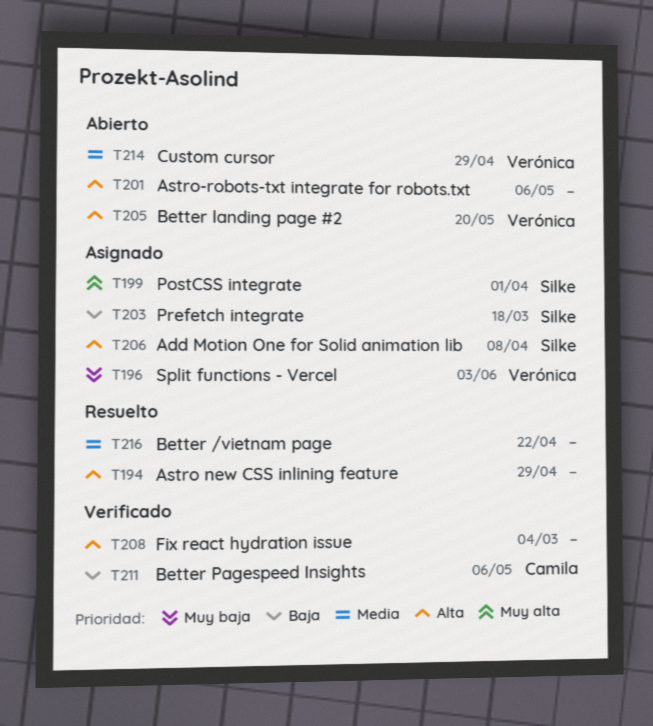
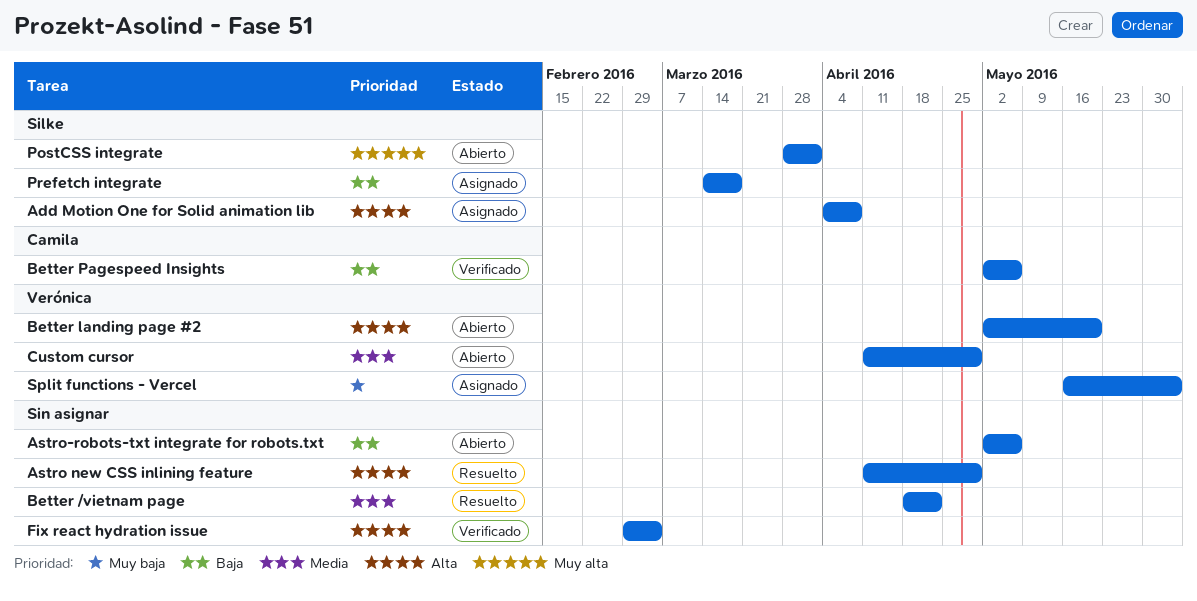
Astro-robots-txt integrate for robots.txt, priority: Alta -> Baja
PostCSS integrate, status: Asignado -> Abierto

